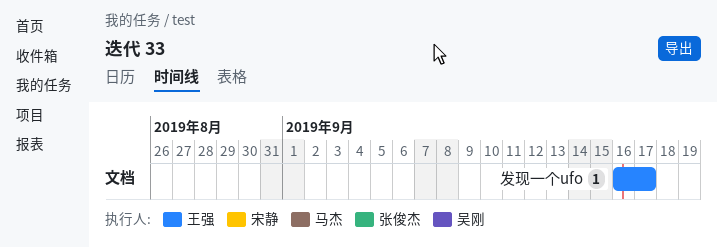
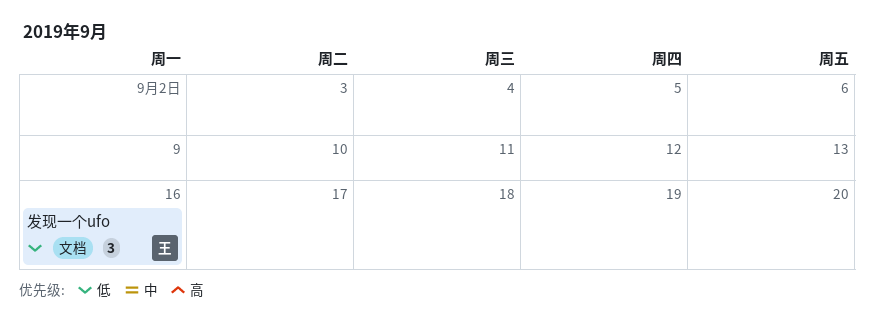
发现一个ufo, estimate: 1 -> 3
发现一个ufo, due: Sep 17 -> Sep 16

